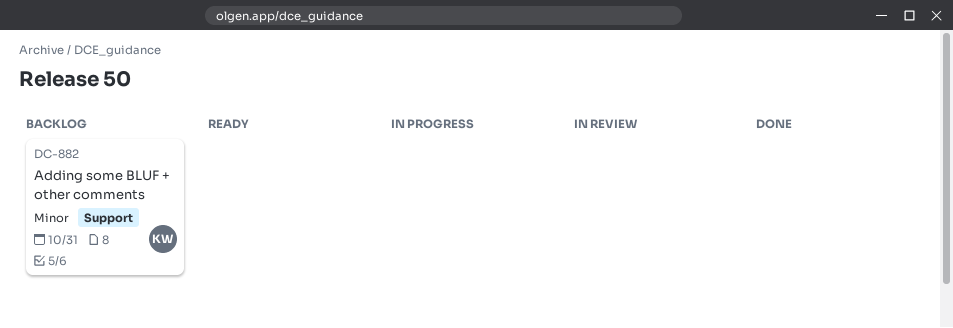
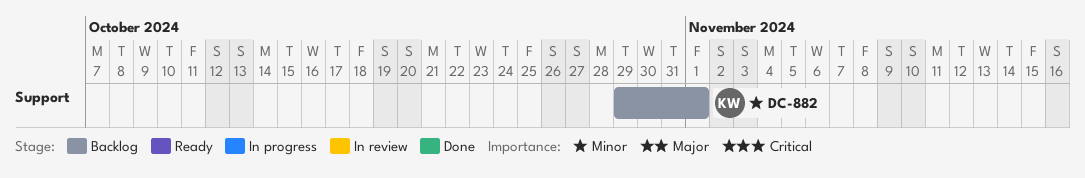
DC-882, due: Oct 31 -> Nov 1

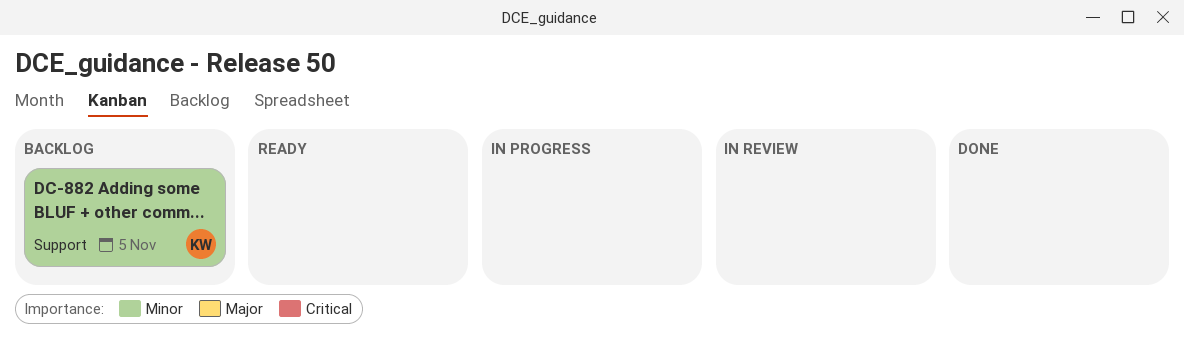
DC-882, due: Nov 1 -> Nov 5

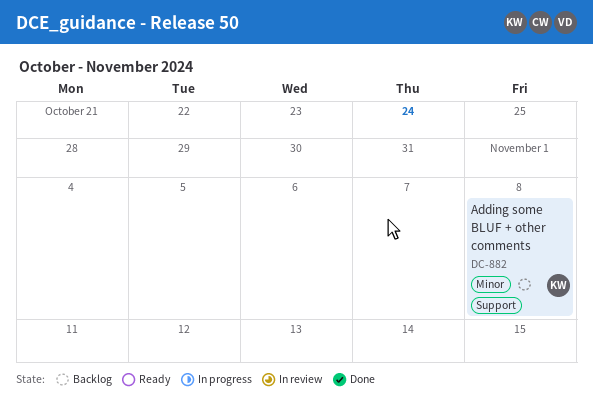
DC-882, due: Nov 5 -> Nov 8

